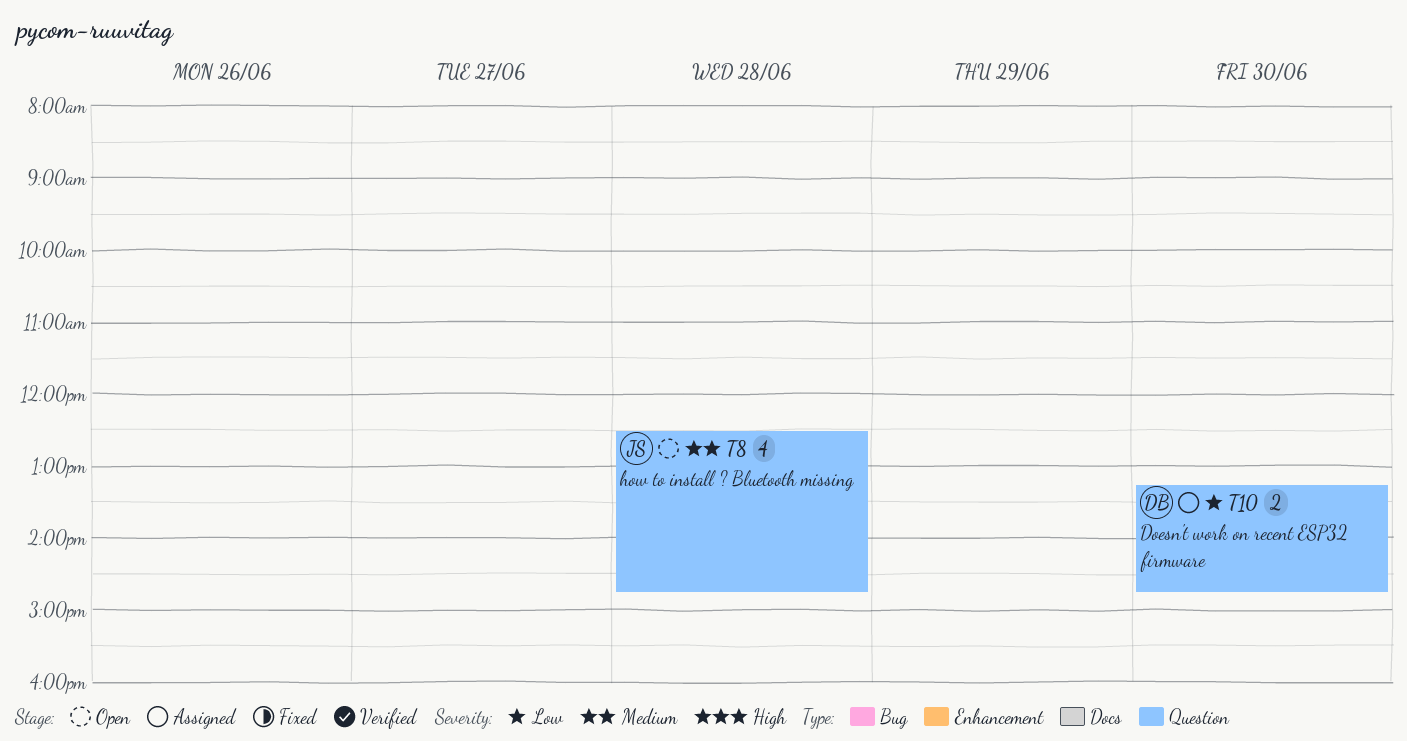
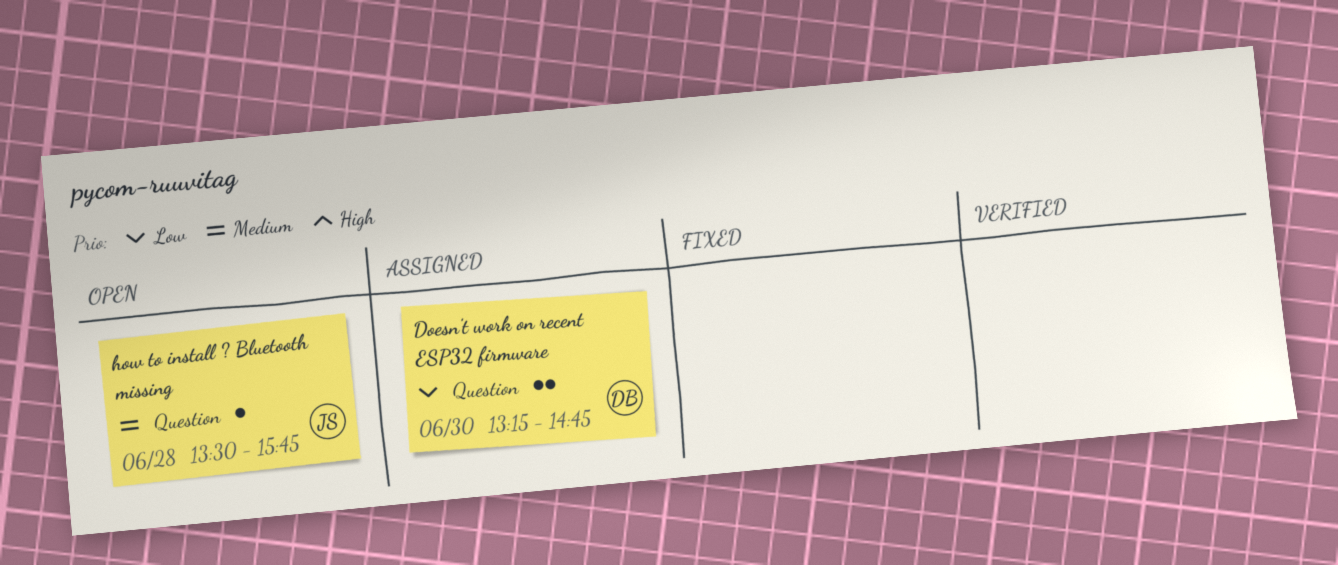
how to install ? Bluetooth missing, estimate: 4 -> 1
how to install ? Bluetooth missing, begins: 12:30 -> 13:30
how to install ? Bluetooth missing, ends: 14:45 -> 15:45

